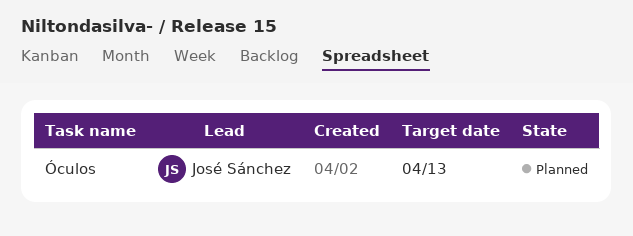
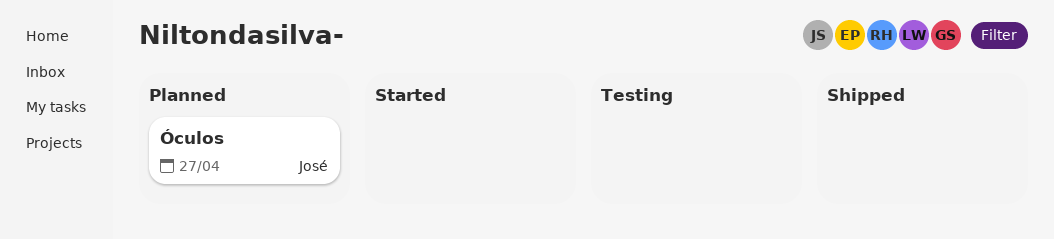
Óculos, due: Apr 13 -> Apr 27

